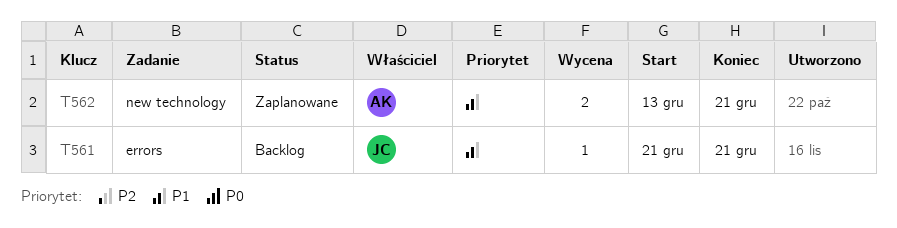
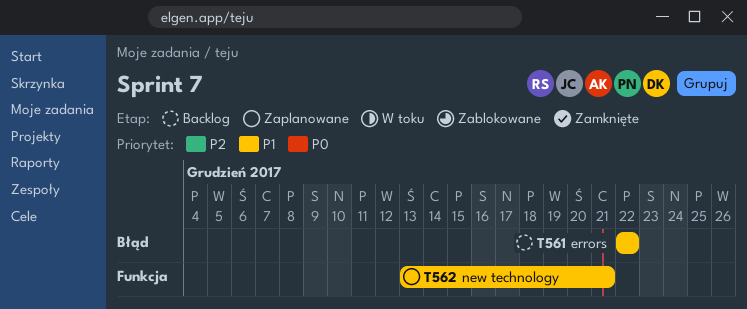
T561, start: Dec 21 -> Dec 22
T561, due: Dec 21 -> Dec 22

